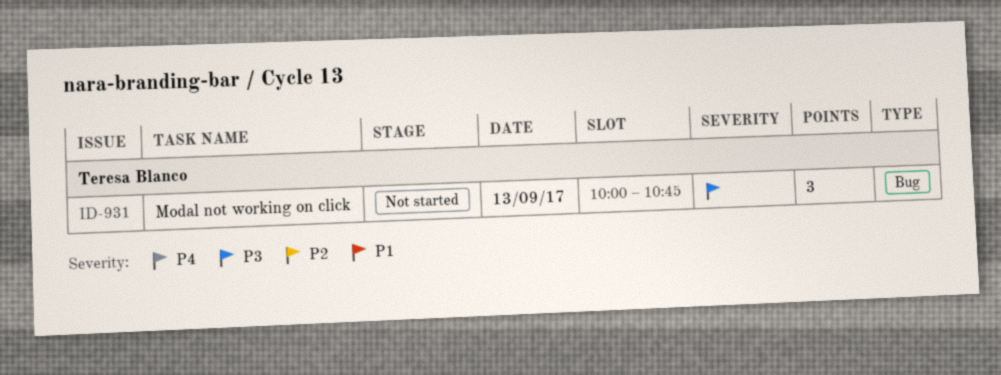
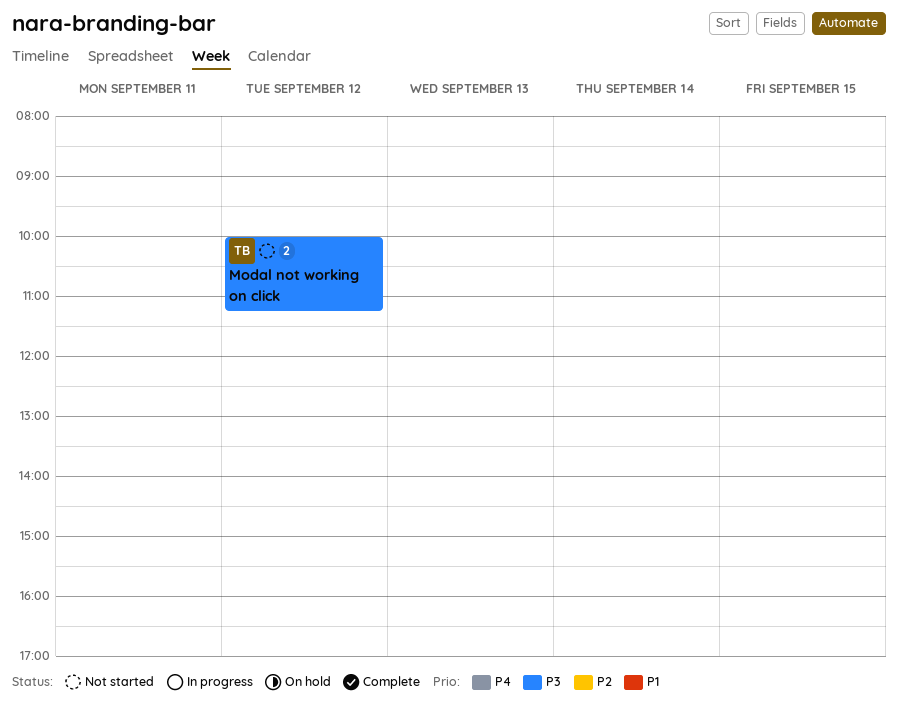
Modal not working on click, estimate: 3 -> 2
Modal not working on click, day: Sep 13 -> Sep 12
Modal not working on click, ends: 10:45 -> 11:15

